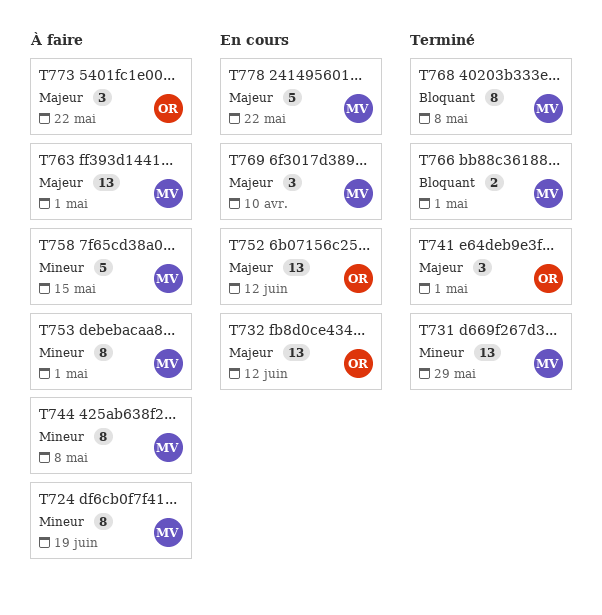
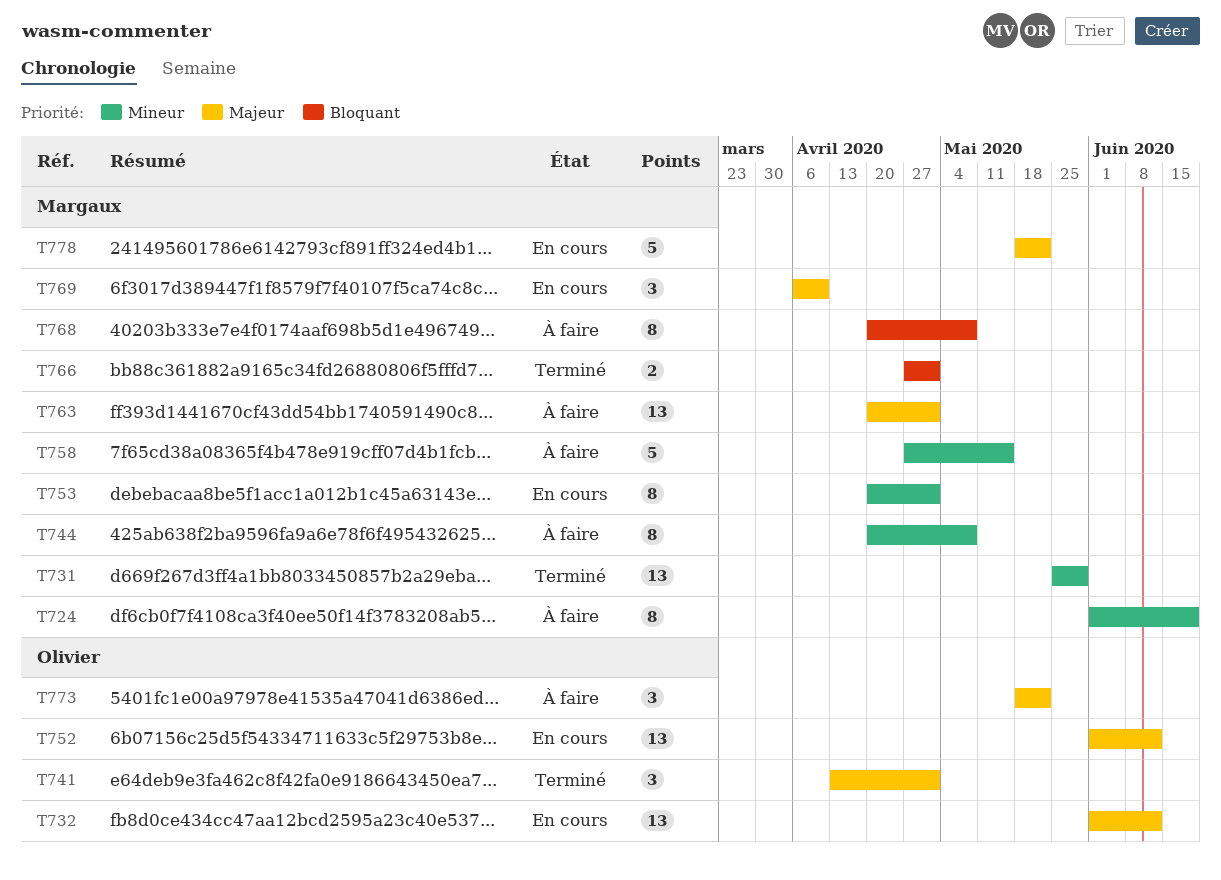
T753, status: À faire -> En cours
T768, status: Terminé -> À faire

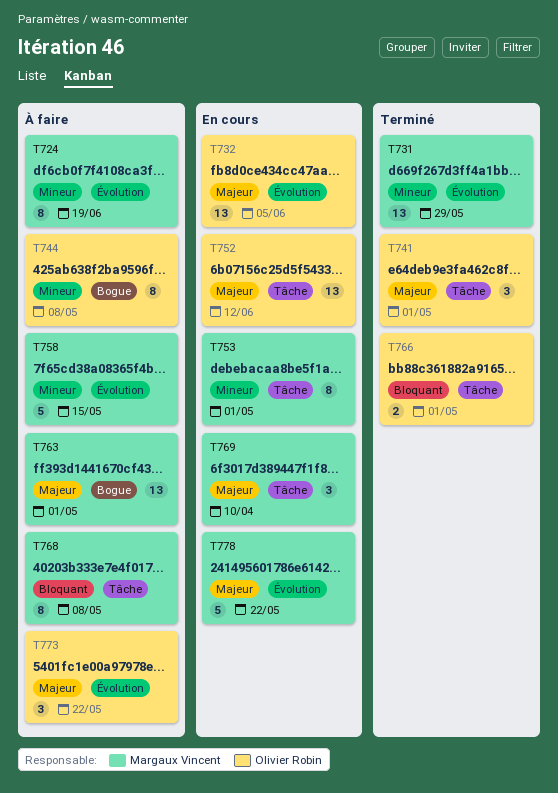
T732, due: Jun 12 -> Jun 5
T744, owner: Margaux Vincent -> Olivier Robin
T766, owner: Margaux Vincent -> Olivier Robin

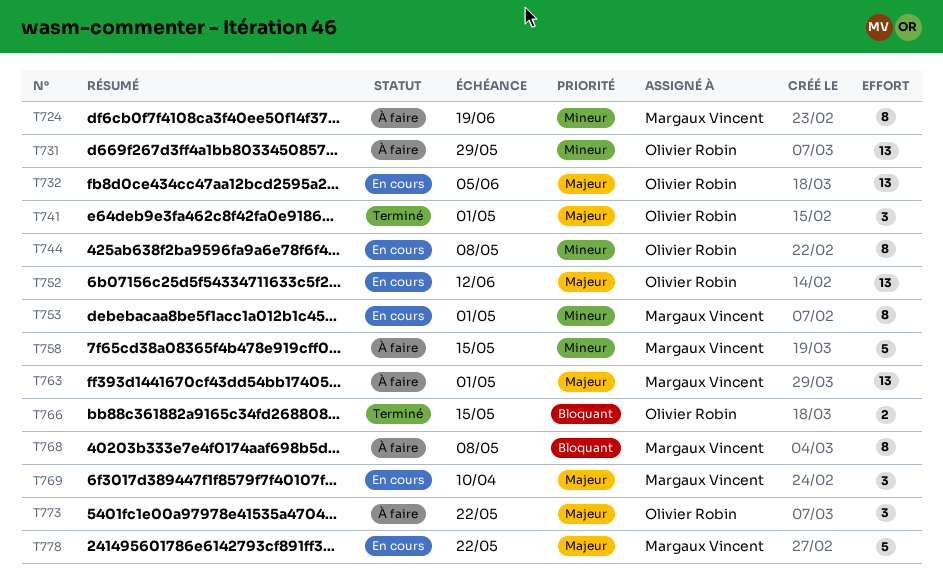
T731, status: Terminé -> À faire
T731, owner: Margaux Vincent -> Olivier Robin
T744, status: À faire -> En cours
T766, due: May 1 -> May 15

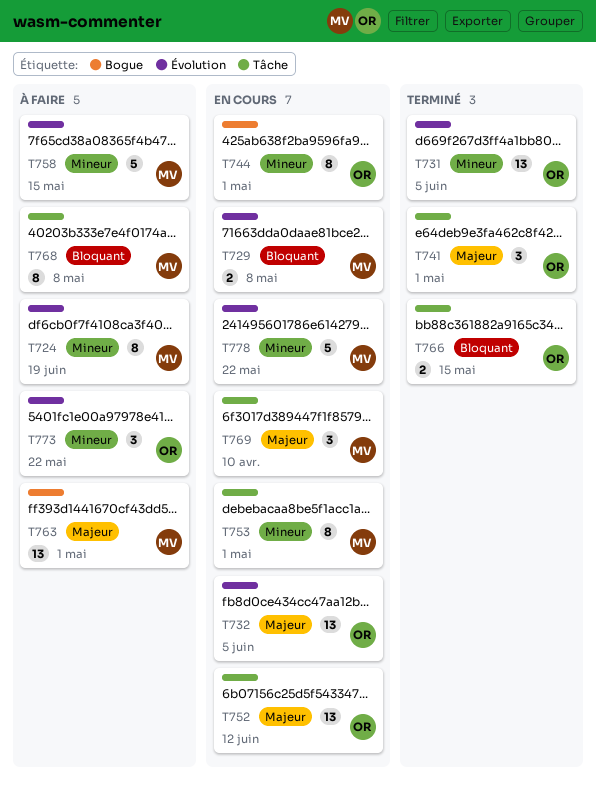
T729: none -> present
T731, status: À faire -> Terminé
T731, due: May 29 -> Jun 5
T744, due: May 8 -> May 1
T773, priority: Majeur -> Mineur
T778, priority: Majeur -> Mineur

